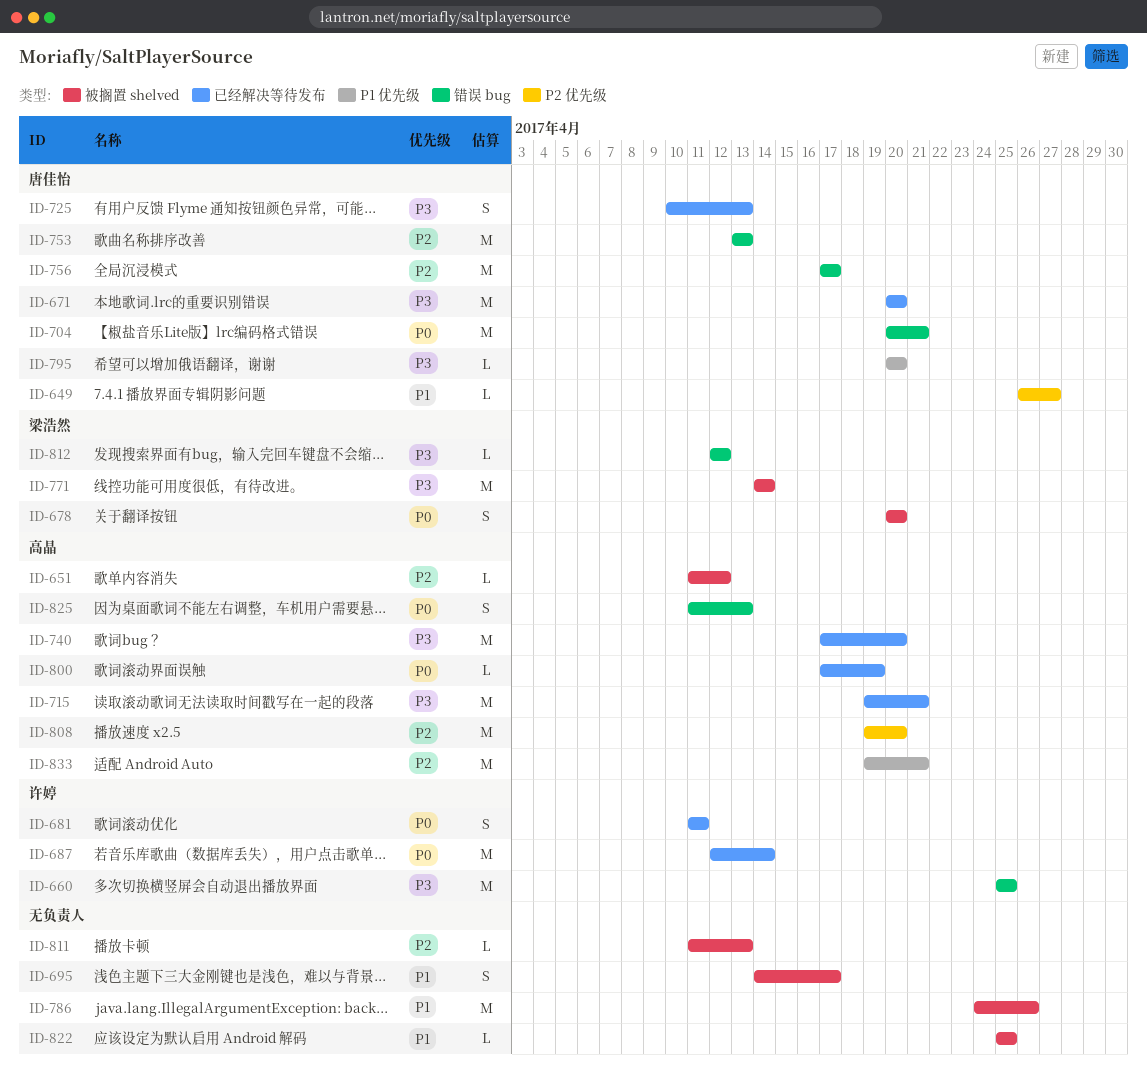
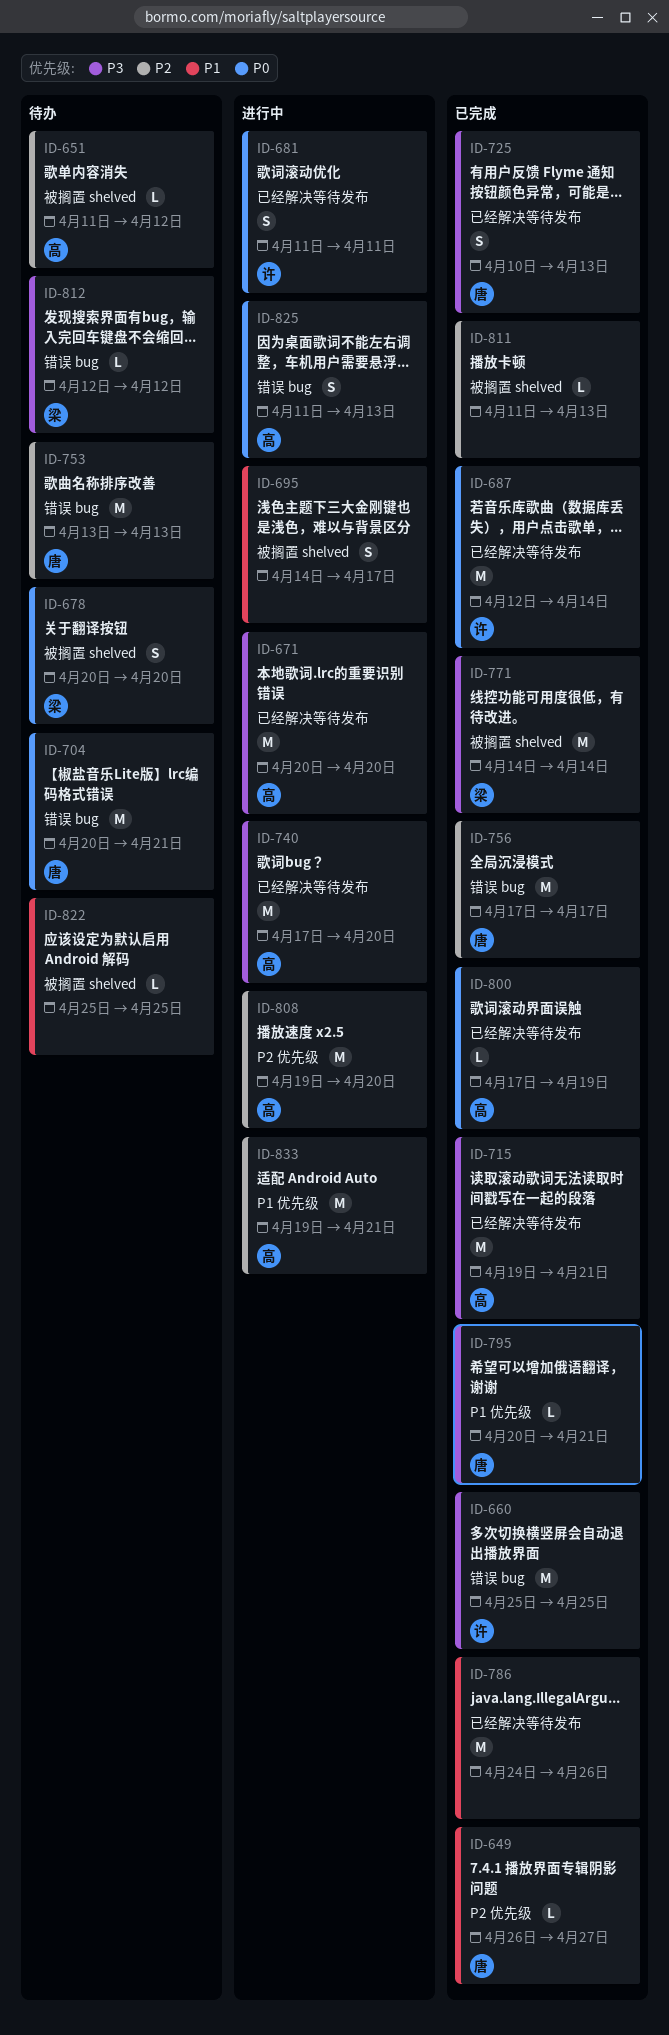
ID-671, owner: 唐佳怡 -> 高晶
ID-786, label: 被搁置 shelved -> 已经解决等待发布
ID-795, due: Apr 20 -> Apr 21

